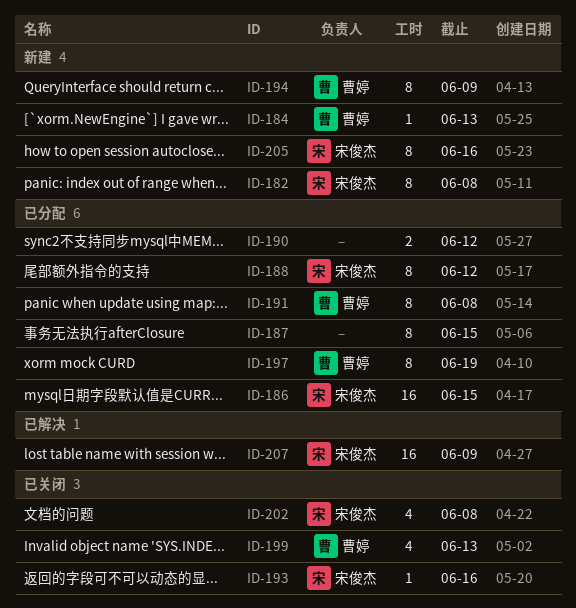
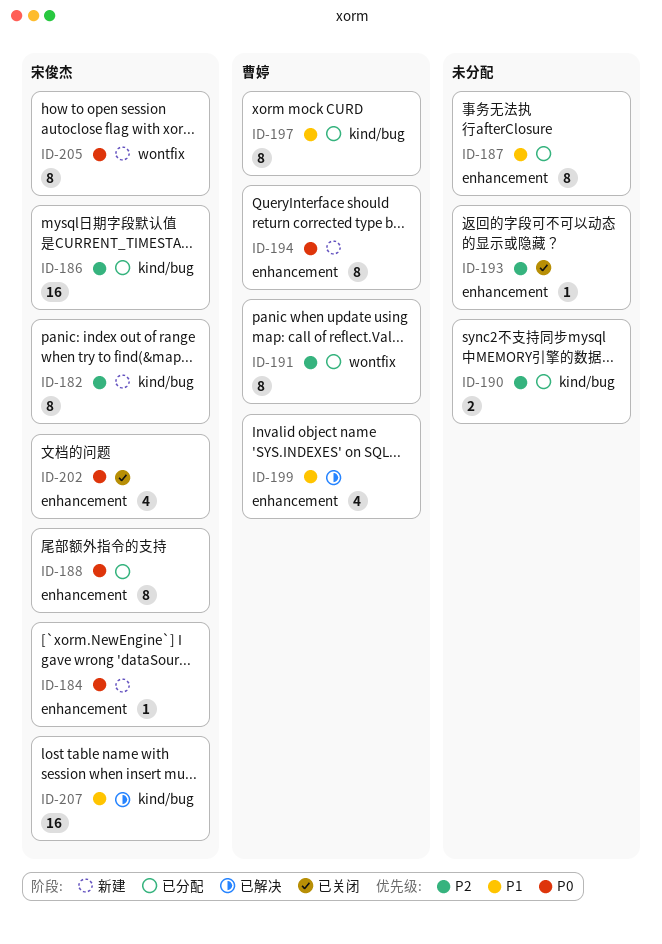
ID-184, owner: 曹婷 -> 宋俊杰
ID-193, owner: 宋俊杰 -> none
ID-199, status: 已关闭 -> 已解决

